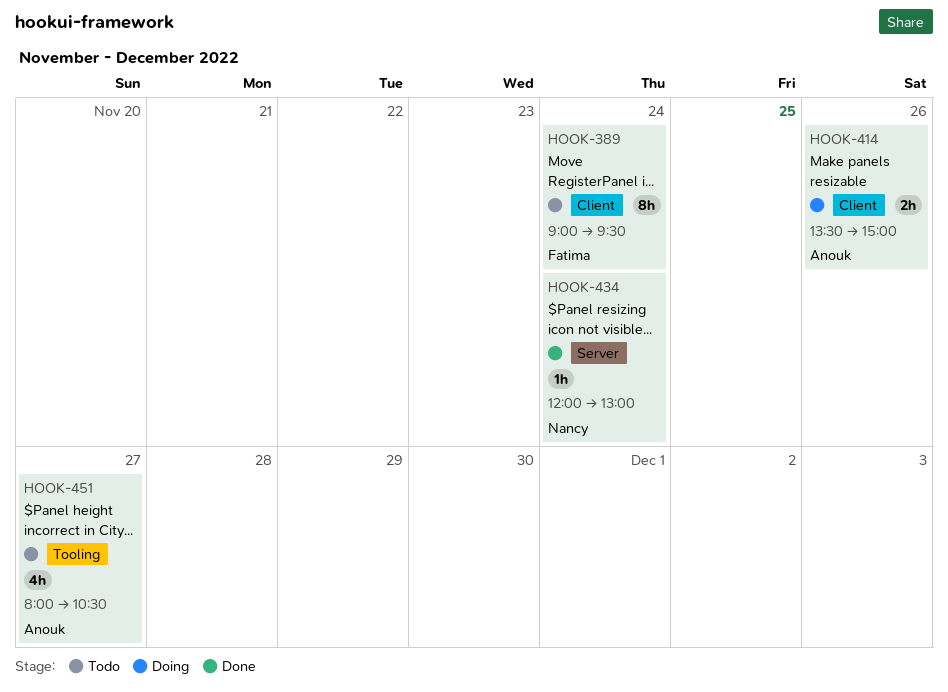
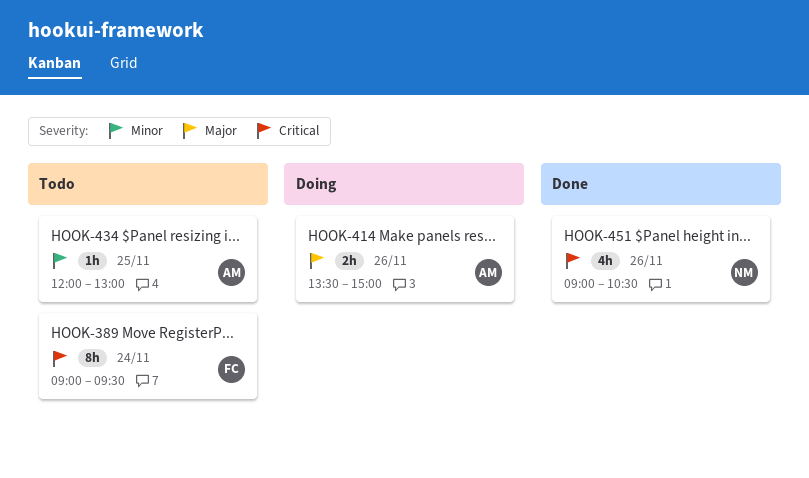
HOOK-434, status: Done -> Todo
HOOK-434, owner: Nancy -> Anouk
HOOK-434, day: Nov 24 -> Nov 25
HOOK-451, status: Todo -> Done
HOOK-451, owner: Anouk -> Nancy
HOOK-451, day: Nov 27 -> Nov 26
HOOK-451, begins: 08:00 -> 09:00

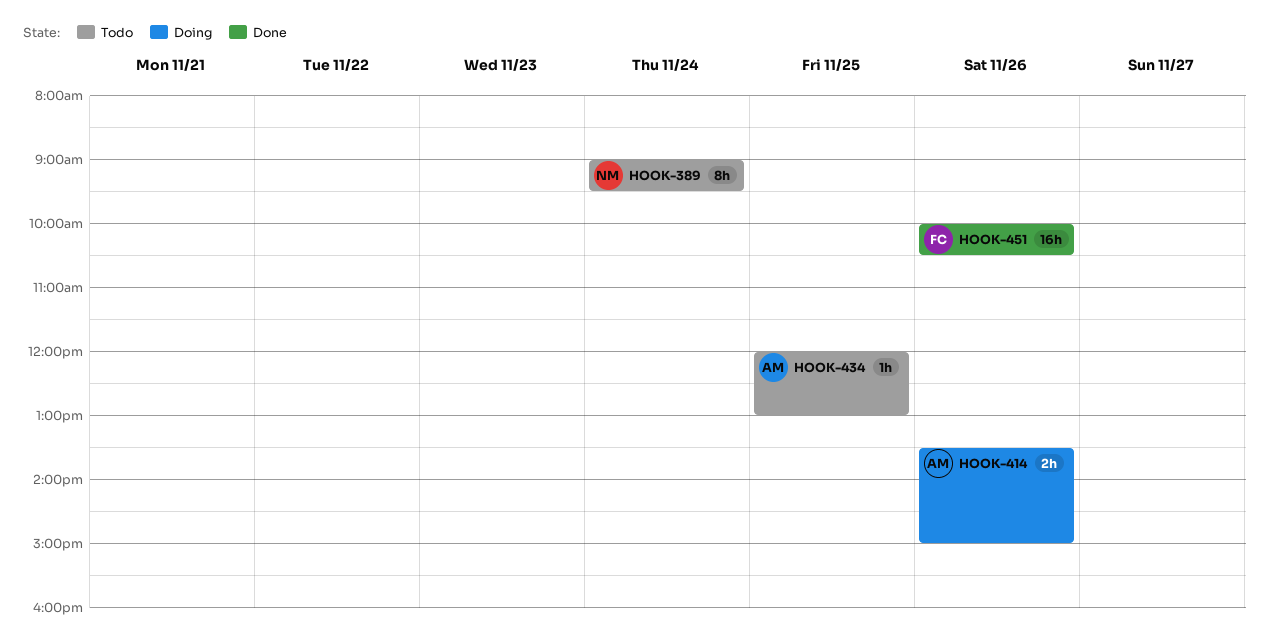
HOOK-389, owner: FC -> NM
HOOK-451, owner: NM -> FC
HOOK-451, estimate: 4h -> 16h
HOOK-451, begins: 09:00 -> 10:00

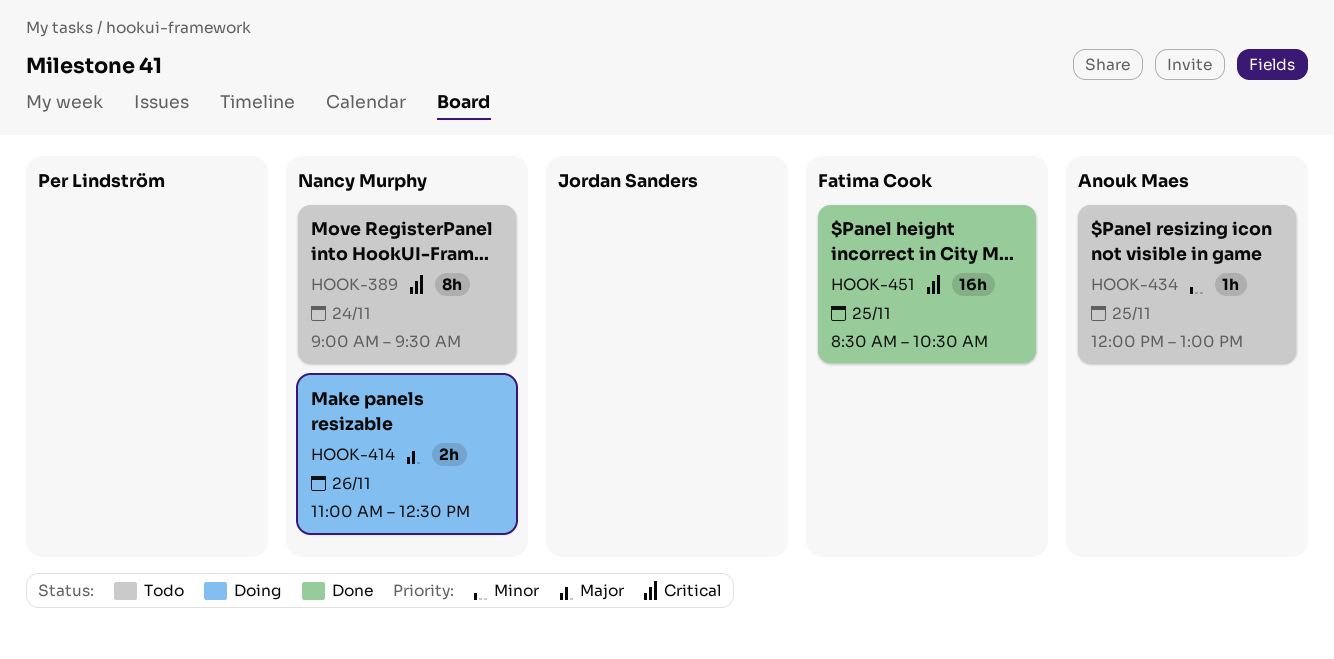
HOOK-414, owner: Anouk Maes -> Nancy Murphy
HOOK-414, begins: 13:30 -> 11:00
HOOK-414, ends: 15:00 -> 12:30
HOOK-451, day: Nov 26 -> Nov 25
HOOK-451, begins: 10:00 -> 08:30

